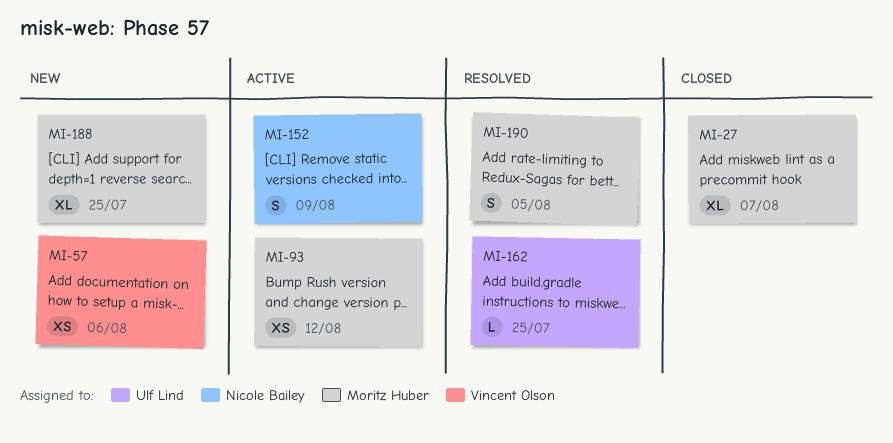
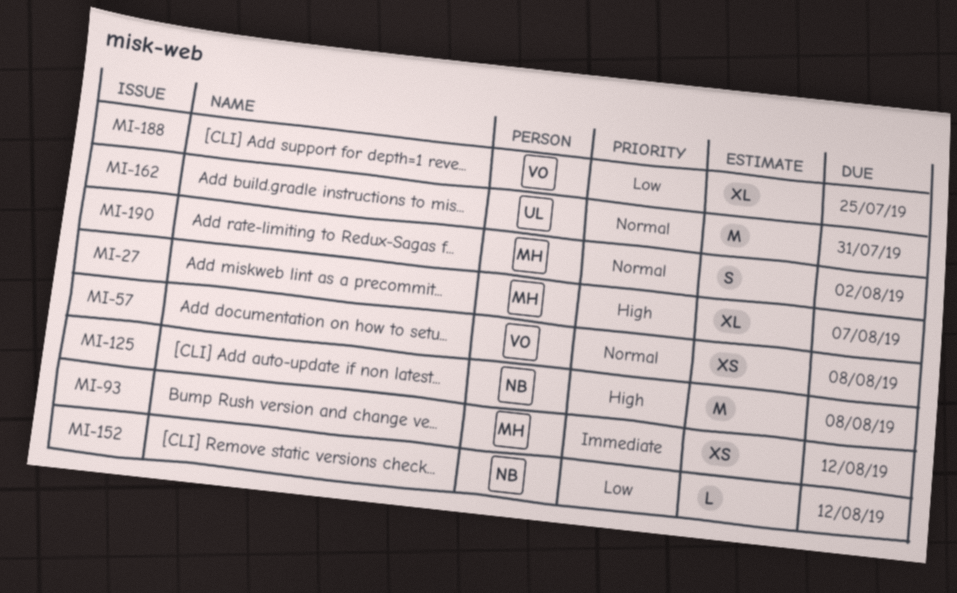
MI-57, due: Aug 6 -> Aug 8
MI-125: none -> present
MI-152, estimate: S -> L
MI-152, due: Aug 9 -> Aug 12
MI-162, estimate: L -> M
MI-162, due: Jul 25 -> Jul 31
MI-188, owner: Moritz Huber -> Vincent Olson
MI-190, due: Aug 5 -> Aug 2

